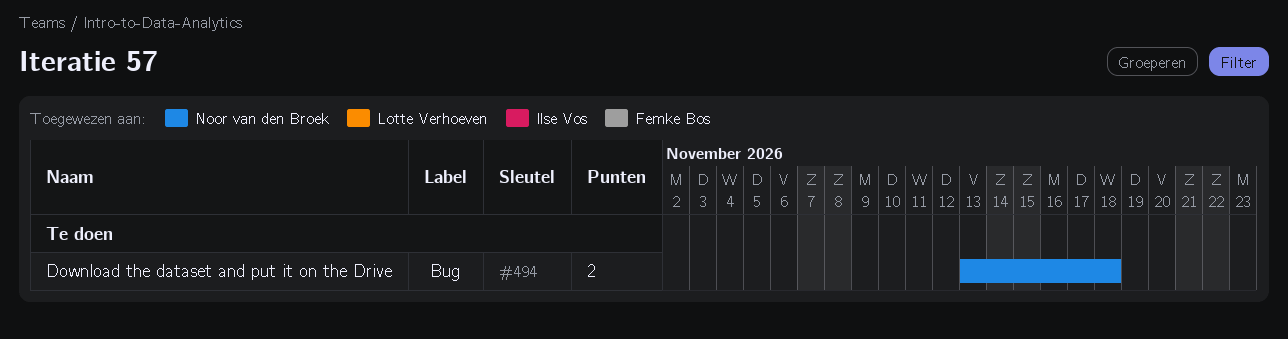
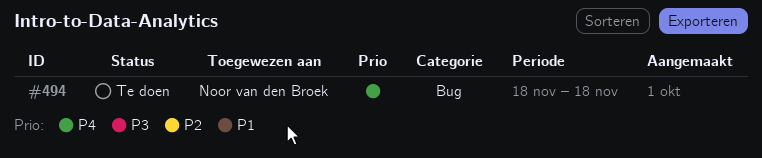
#494, start: Nov 13 -> Nov 18

